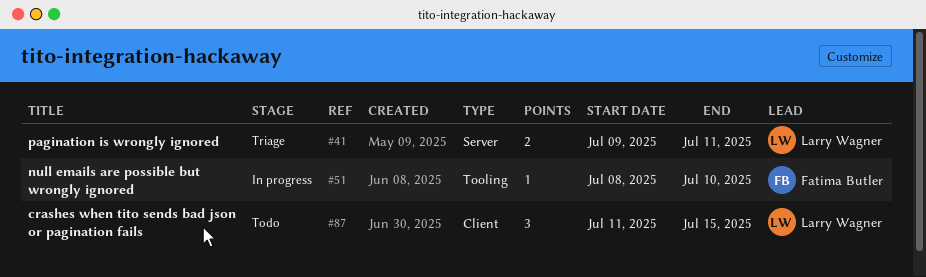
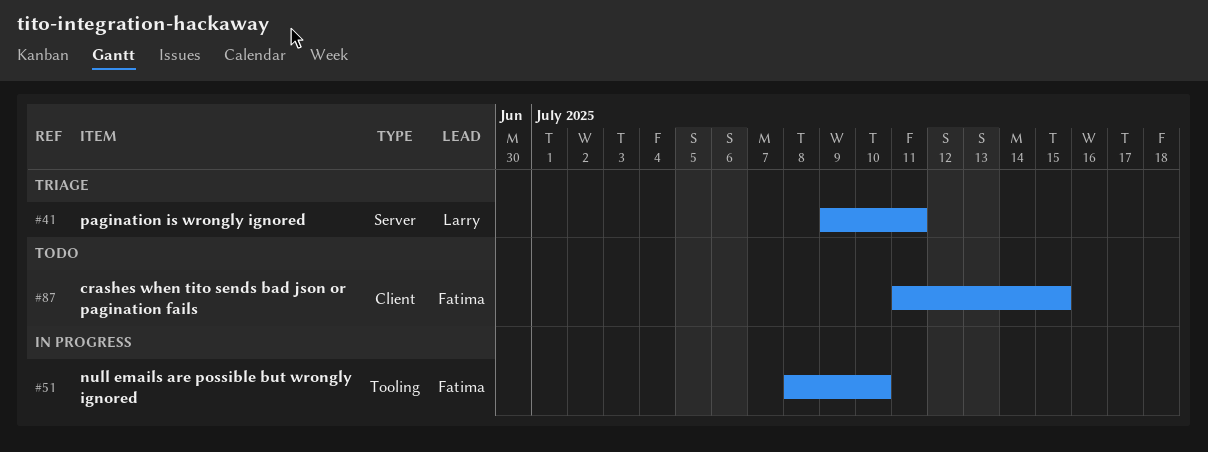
#87, owner: Larry Wagner -> Fatima Butler

